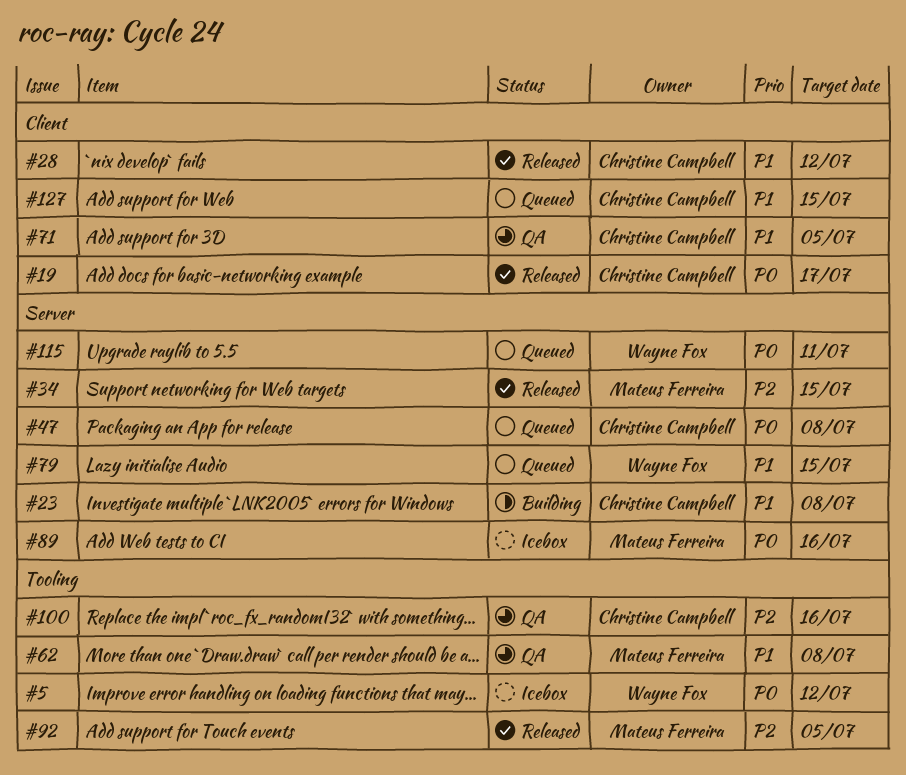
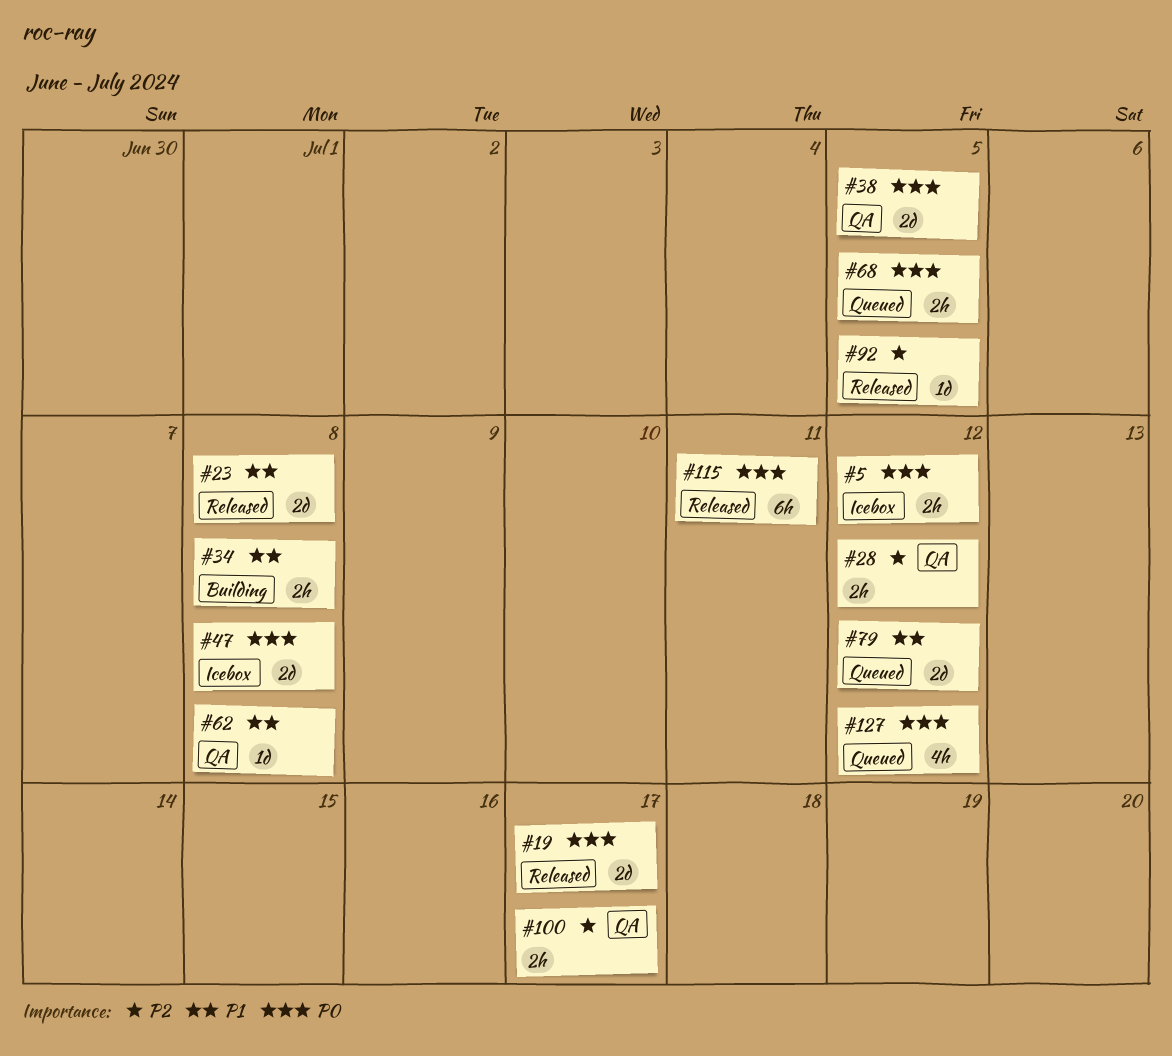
#23, status: Building -> Released
#28, status: Released -> QA
#28, priority: P1 -> P2
#34, status: Released -> Building
#34, priority: P2 -> P1
#34, due: Jul 15 -> Jul 8
#38: none -> present
#47, status: Queued -> Icebox
#68: none -> present
#71: present -> none
#79, due: Jul 15 -> Jul 12
#89: present -> none
#100, due: Jul 16 -> Jul 17
#115, status: Queued -> Released
#127, priority: P1 -> P0
#127, due: Jul 15 -> Jul 12

